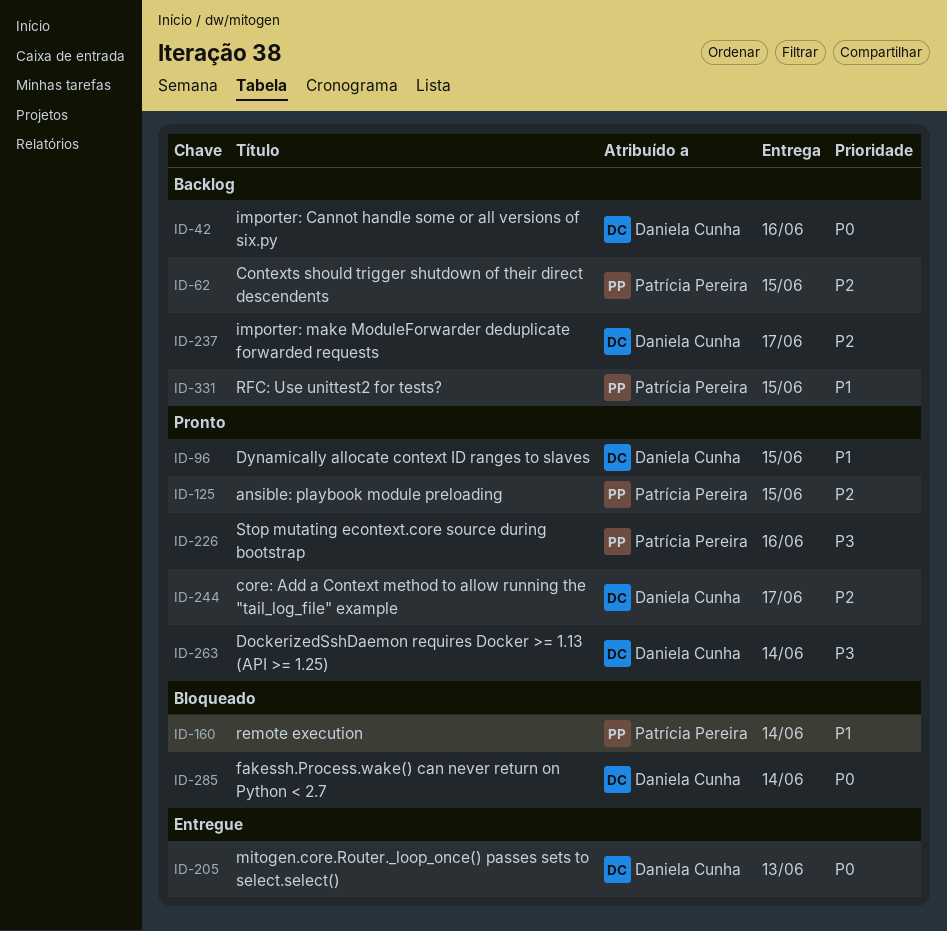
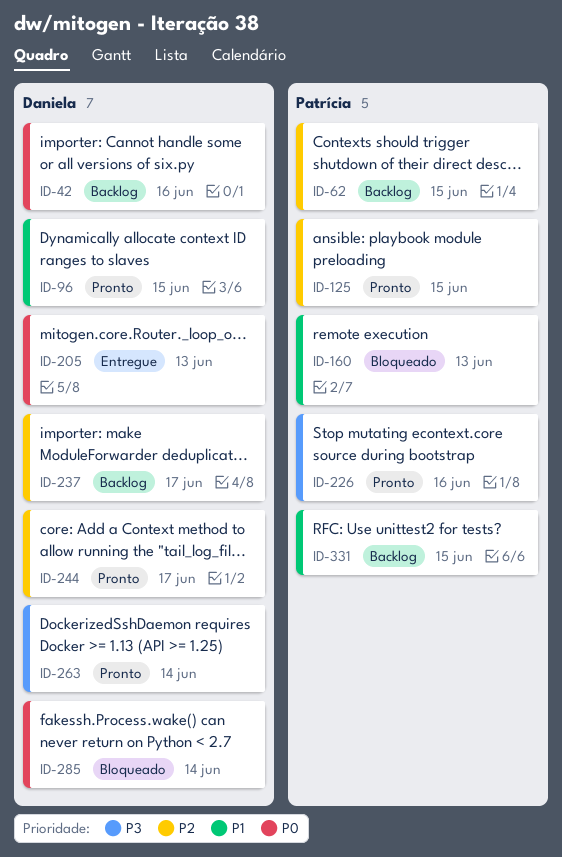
ID-160, due: Jun 14 -> Jun 13

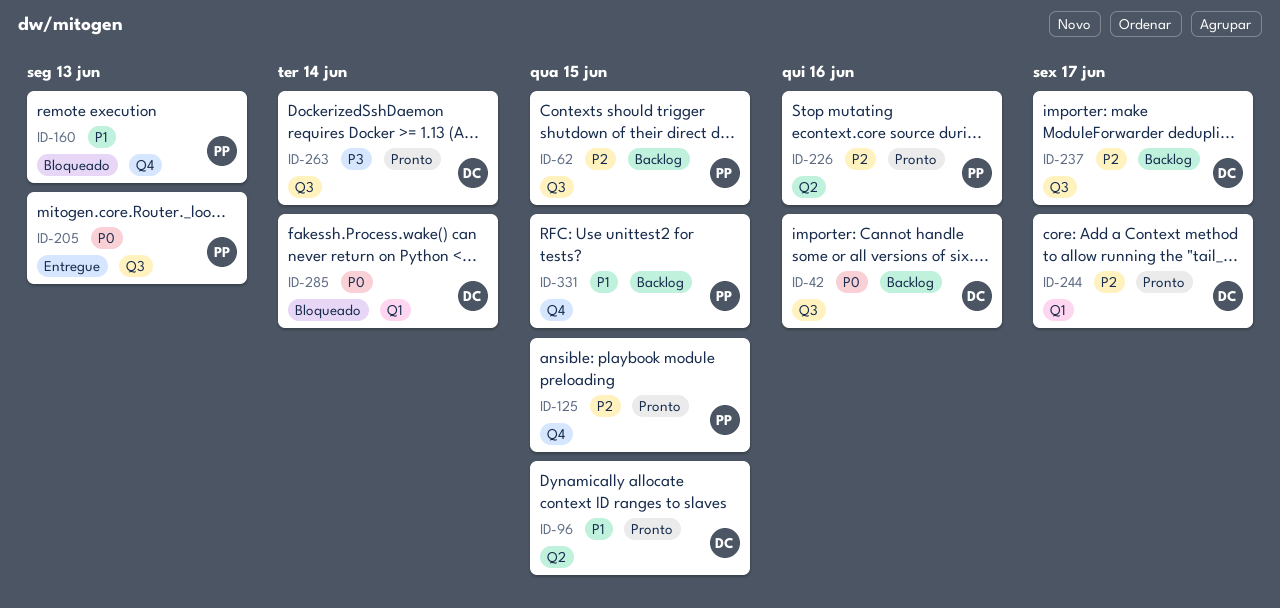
ID-205, owner: Daniela -> Patrícia
ID-226, priority: P3 -> P2

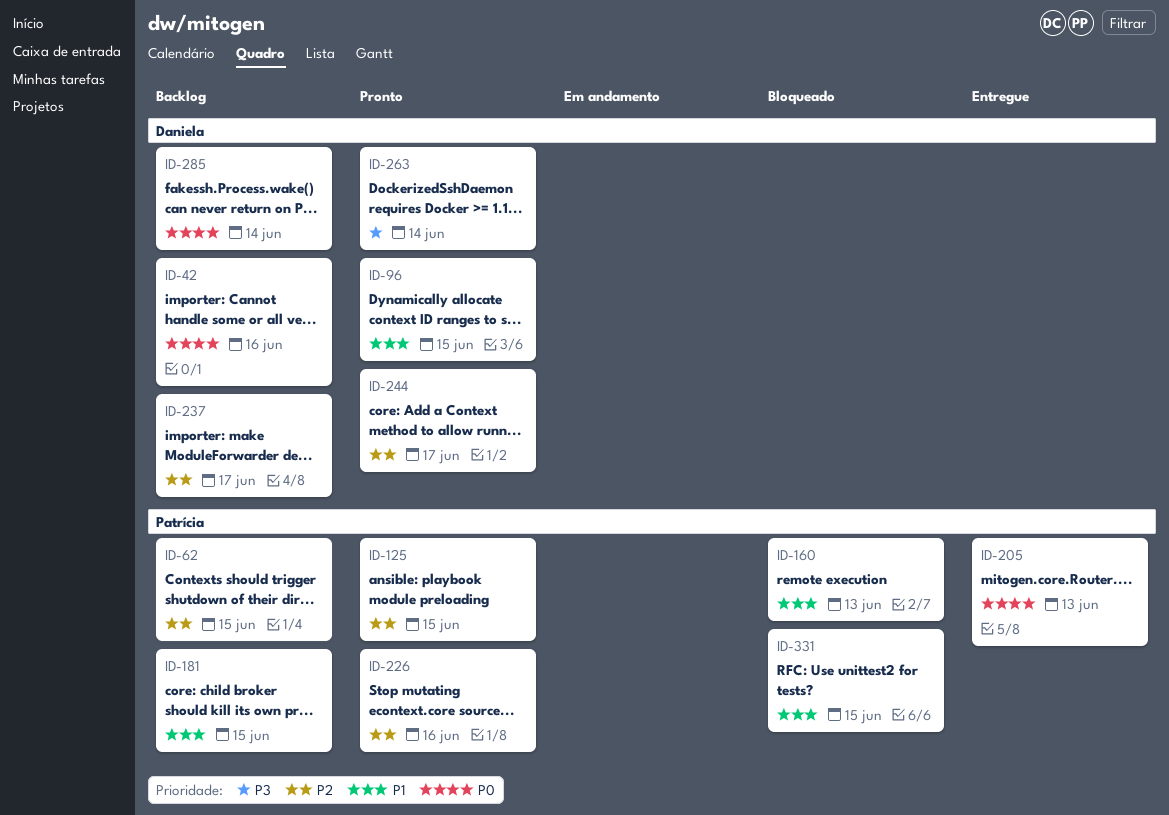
ID-181: none -> present
ID-285, status: Bloqueado -> Backlog
ID-331, status: Backlog -> Bloqueado

